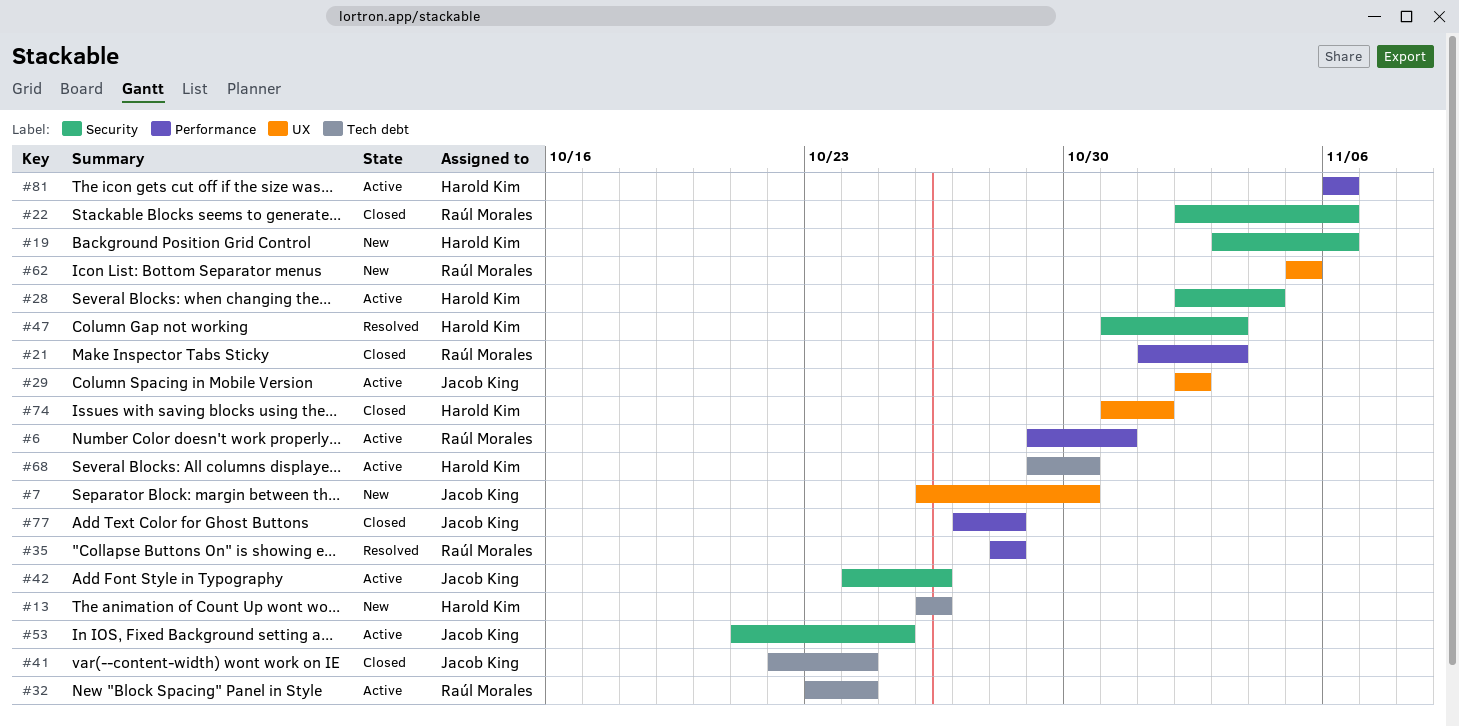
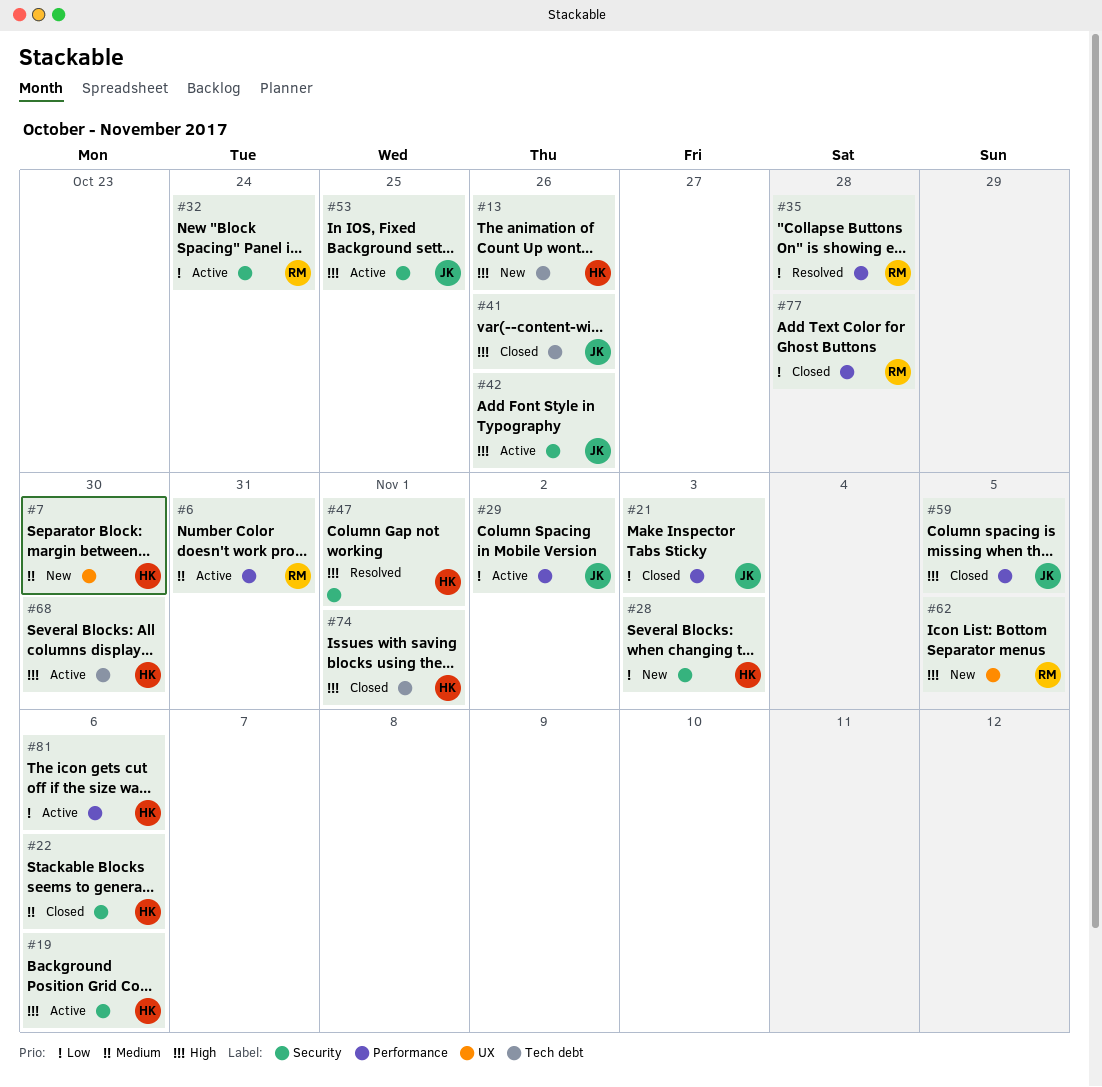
#7, owner: Jacob King -> Harold Kim
#19, status: New -> Active
#21, owner: Raúl Morales -> Jacob King
#22, owner: Raúl Morales -> Harold Kim
#28, status: Active -> New
#28, due: Nov 4 -> Nov 3
#29, label: UX -> Performance
#32, label: Tech debt -> Security
#41, due: Oct 24 -> Oct 26
#47, due: Nov 3 -> Nov 1
#59: none -> present
#74, label: UX -> Tech debt
#77, owner: Jacob King -> Raúl Morales

